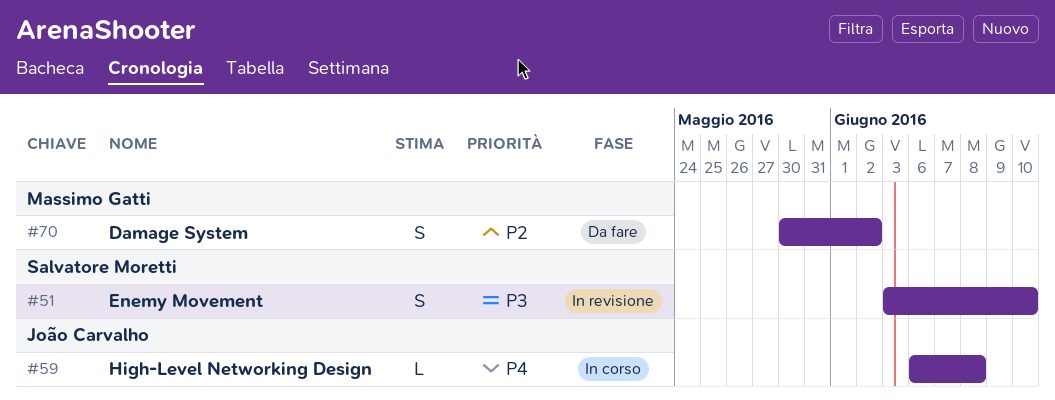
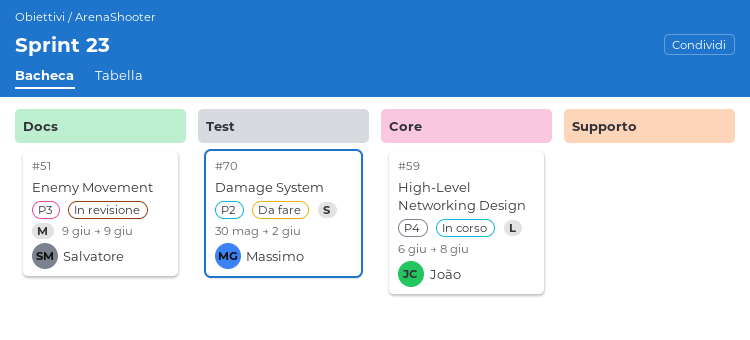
#51, estimate: S -> M
#51, start: Jun 3 -> Jun 9
#51, due: Jun 10 -> Jun 9

